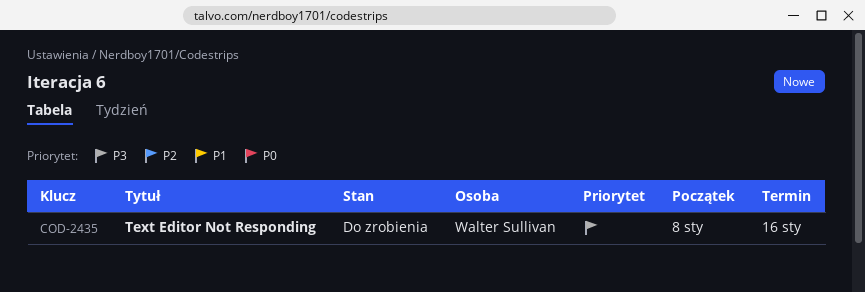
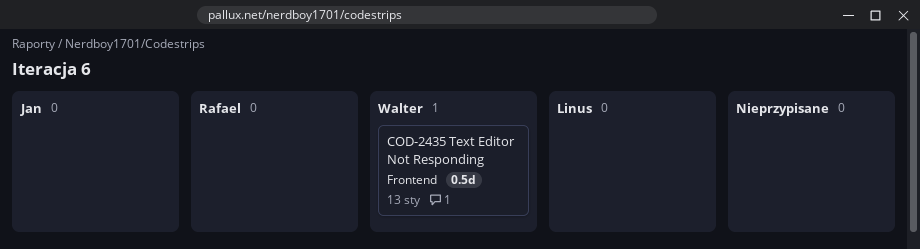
COD-2435, due: Jan 16 -> Jan 13

